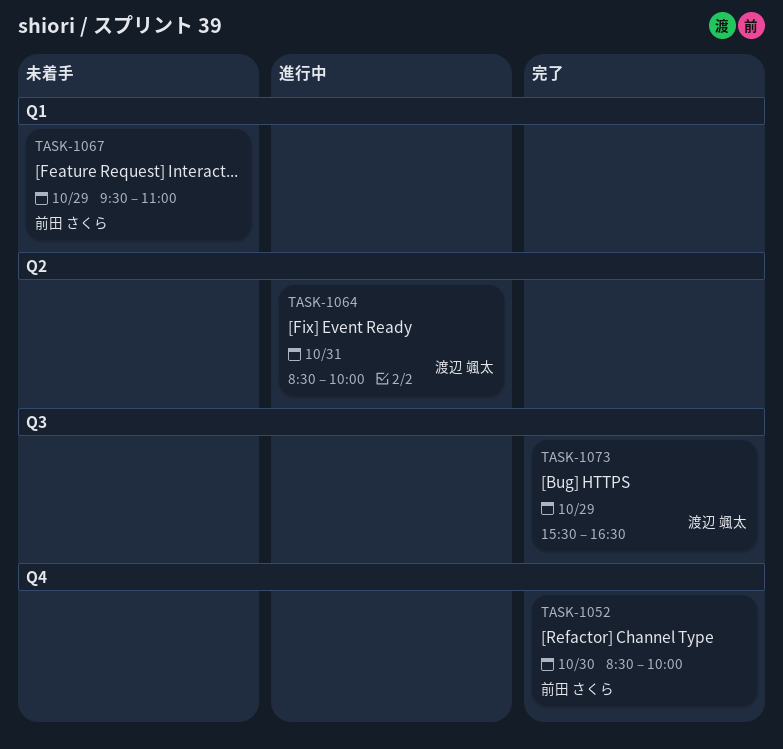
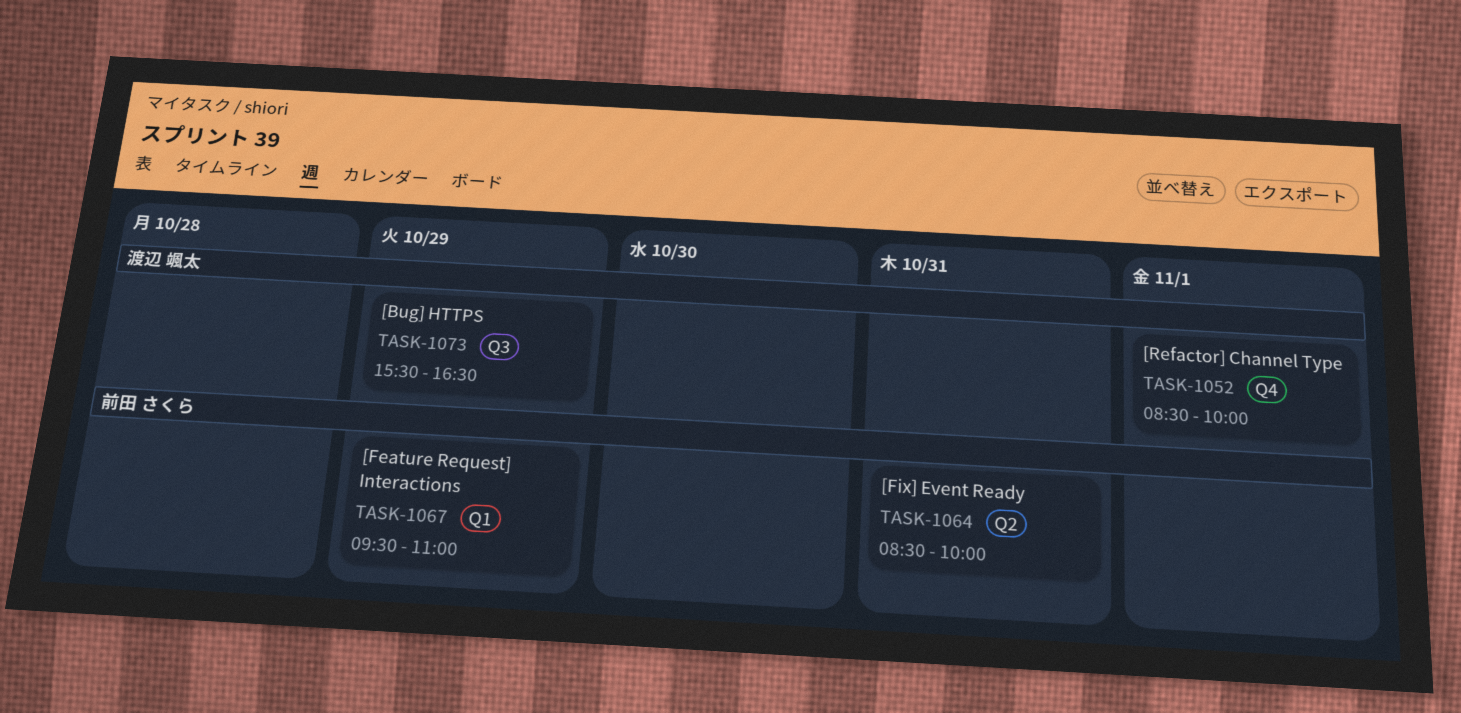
TASK-1052, owner: 前田 さくら -> 渡辺 颯太
TASK-1052, day: Oct 30 -> Nov 1
TASK-1064, owner: 渡辺 颯太 -> 前田 さくら

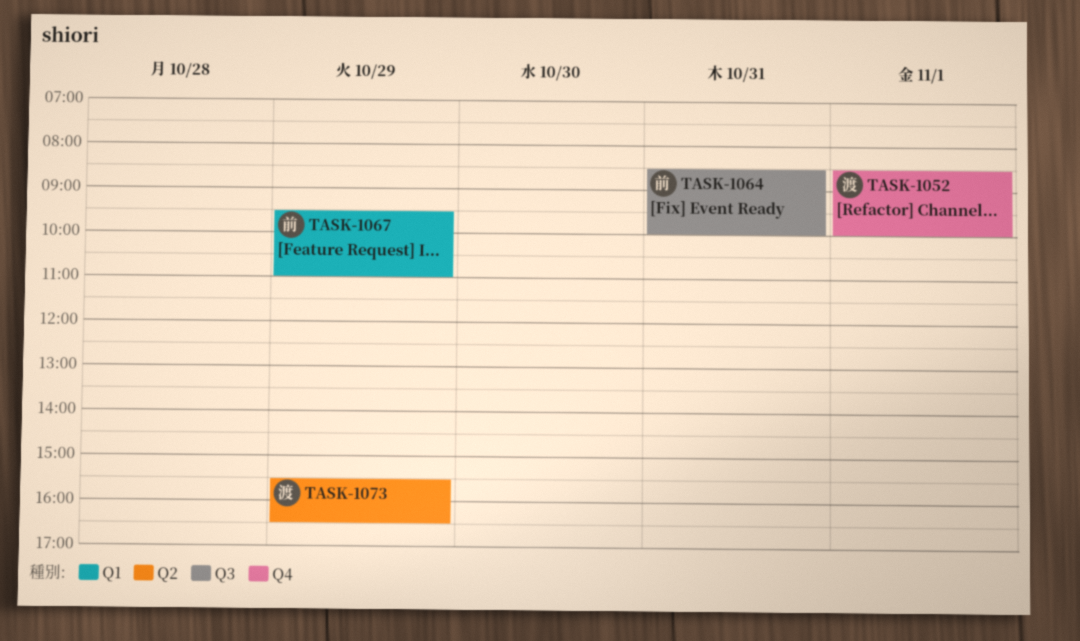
TASK-1064, label: Q2 -> Q3
TASK-1073, label: Q3 -> Q2

